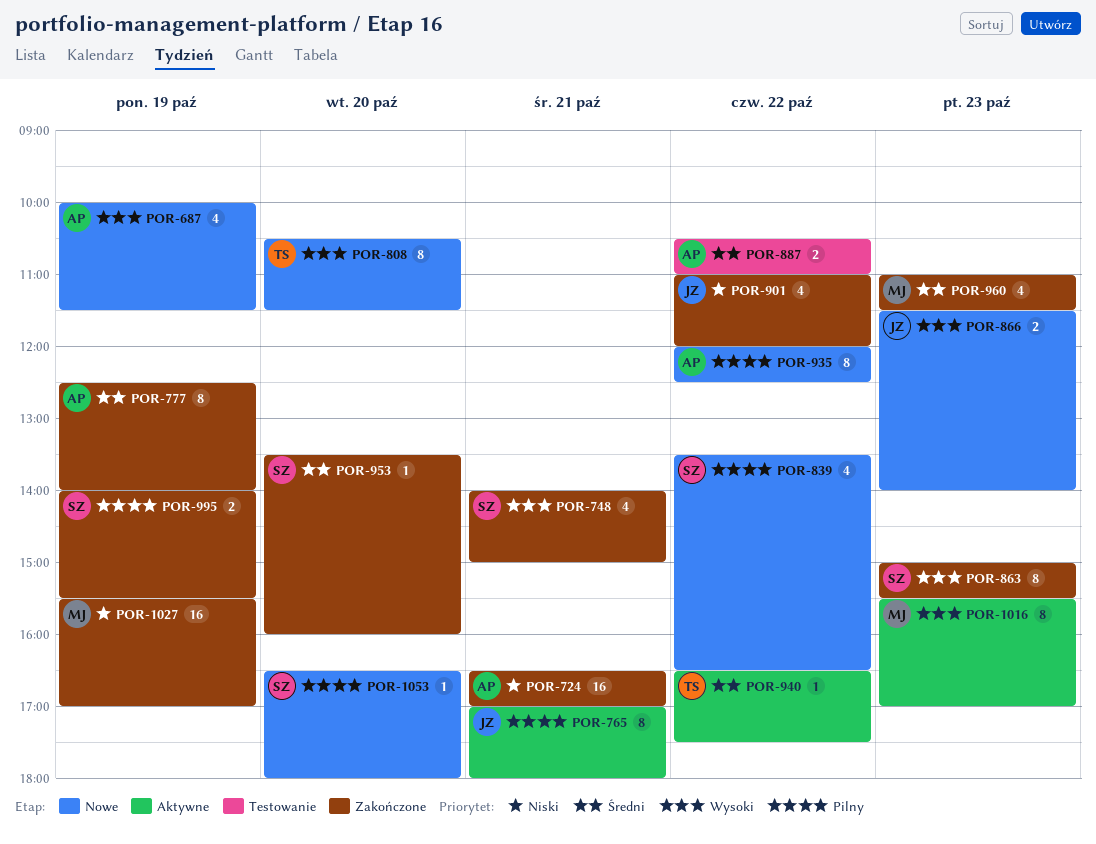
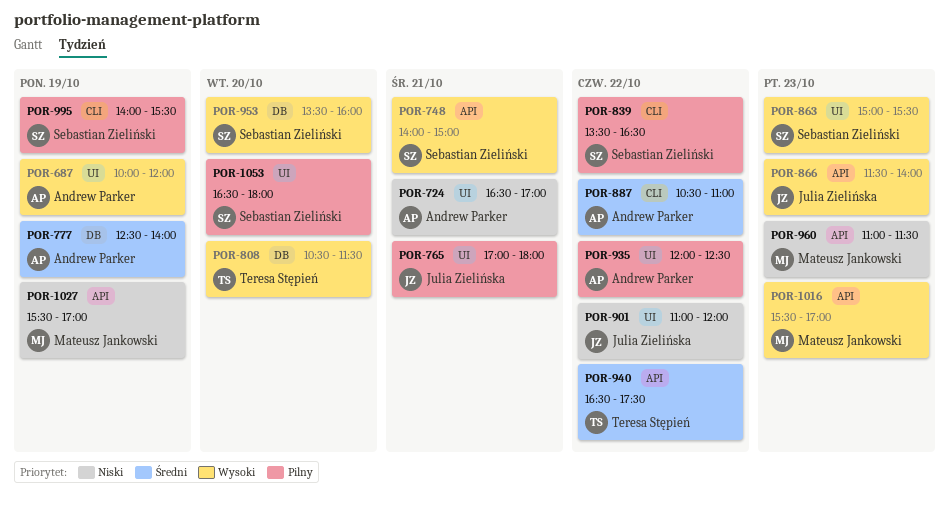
POR-687, ends: 11:30 -> 12:00
POR-953, priority: Średni -> Wysoki
POR-960, priority: Średni -> Niski

